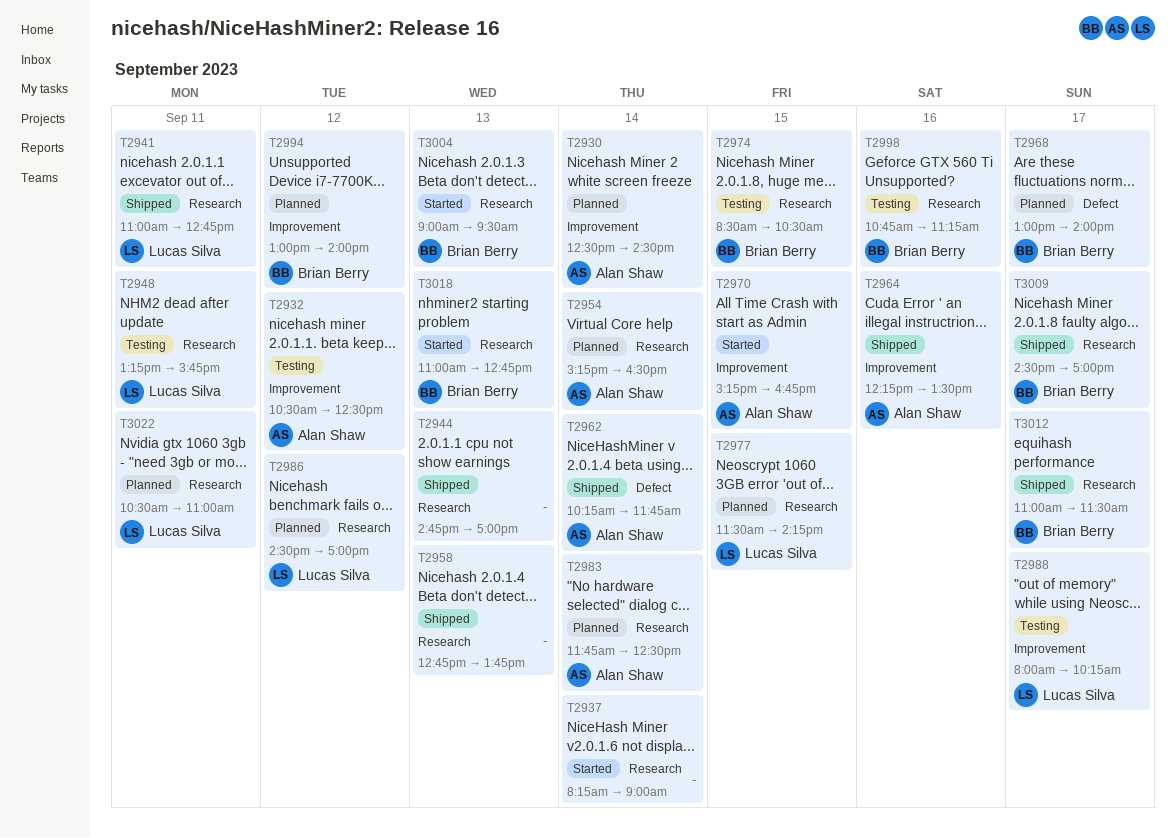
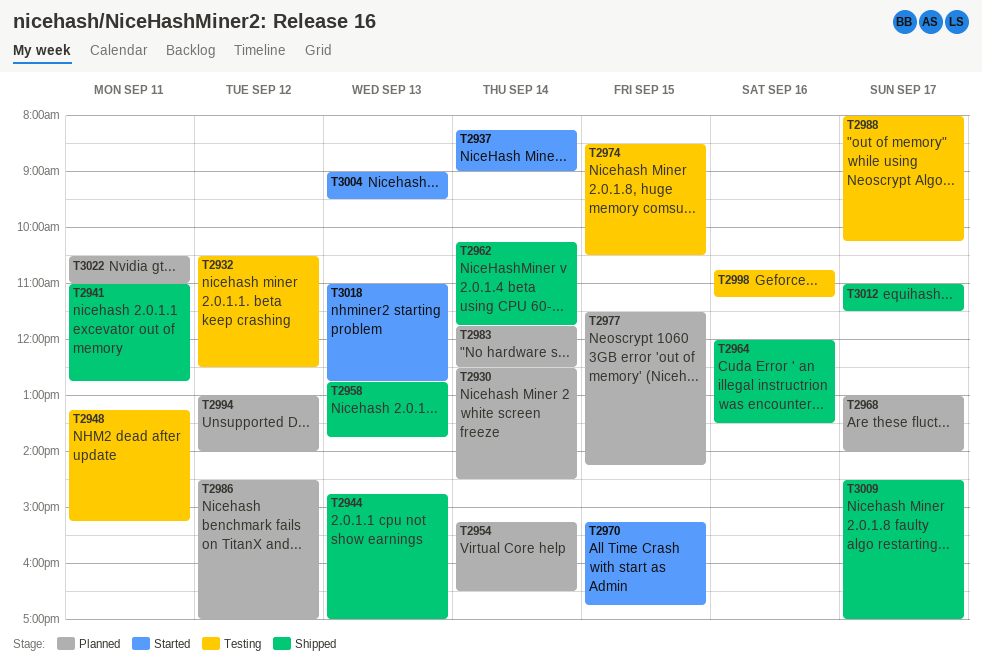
T2948, ends: 15:45 -> 15:15
T2964, begins: 12:15 -> 12:00

